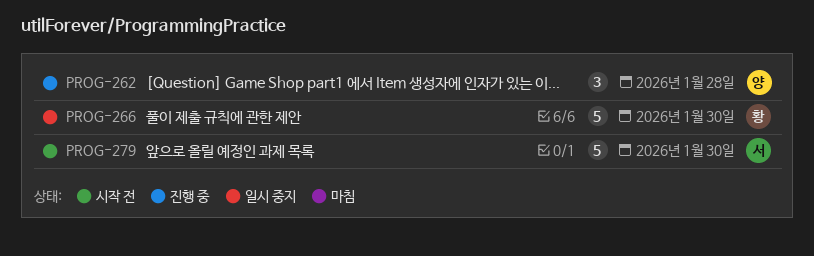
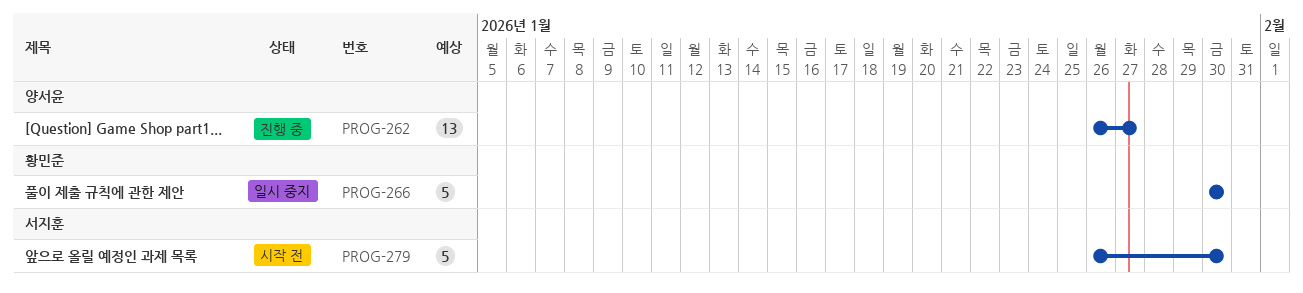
PROG-262, estimate: 3 -> 13
PROG-262, due: Jan 28 -> Jan 27

